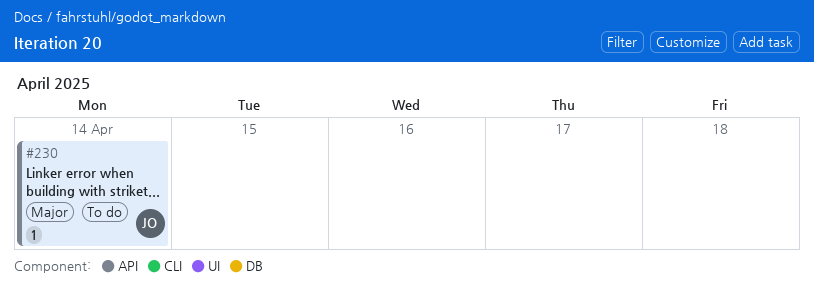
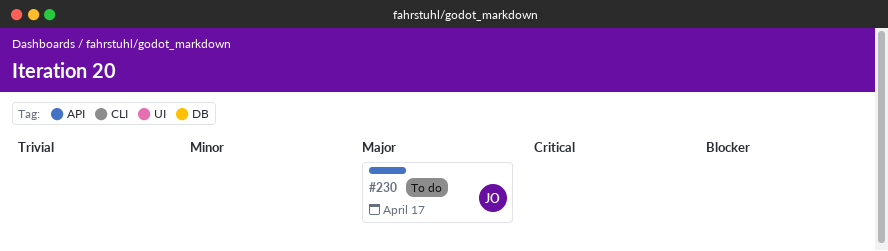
#230, due: Apr 14 -> Apr 17

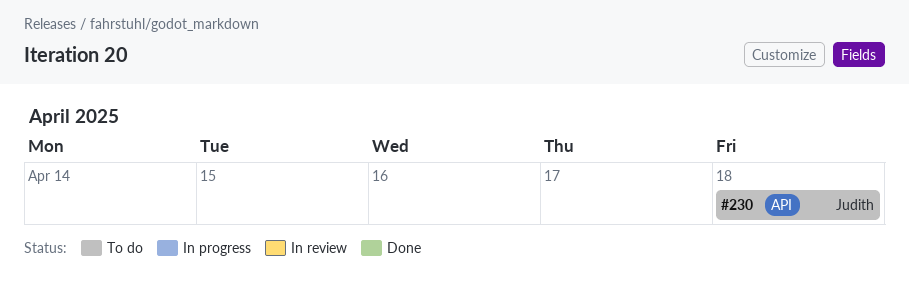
#230, due: Apr 17 -> Apr 18

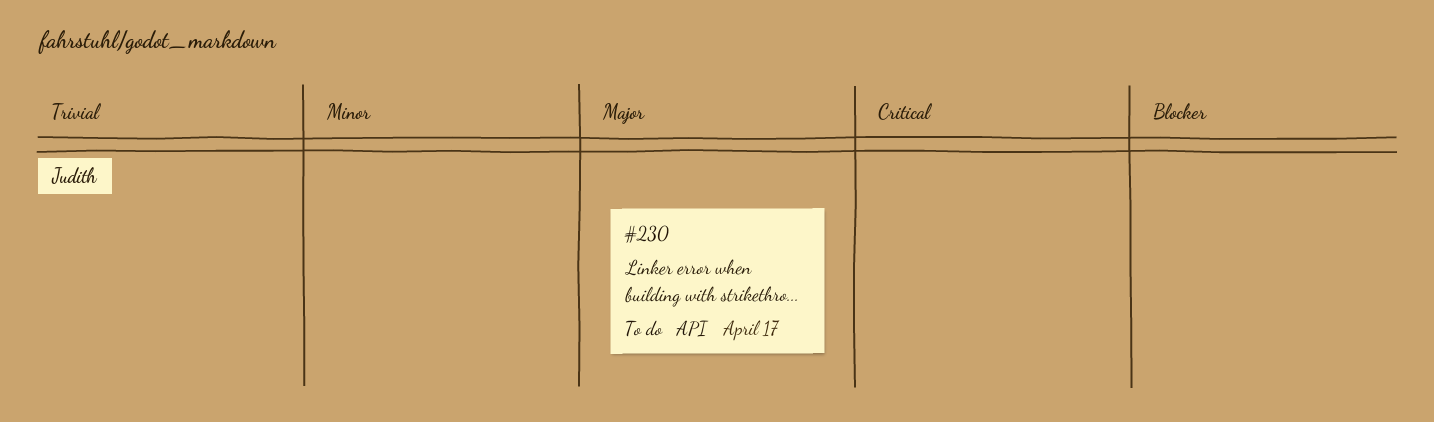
#230, due: Apr 18 -> Apr 17

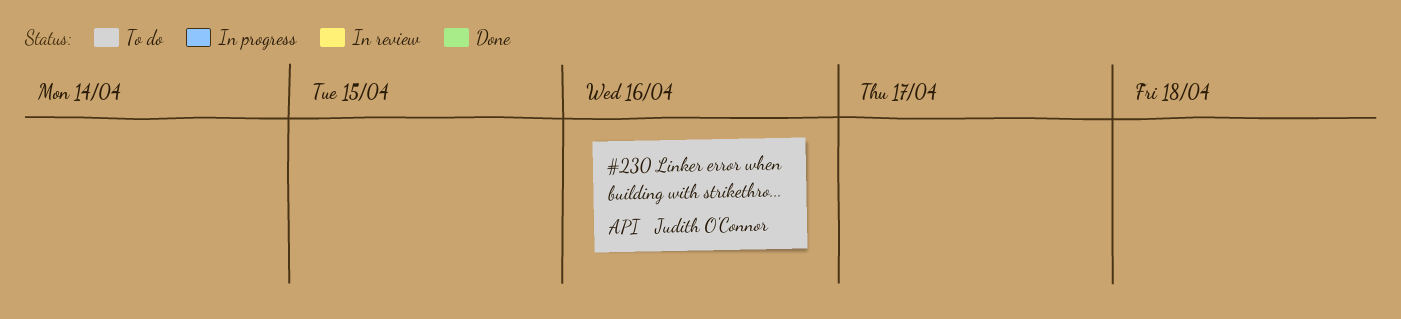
#230, due: Apr 17 -> Apr 16

